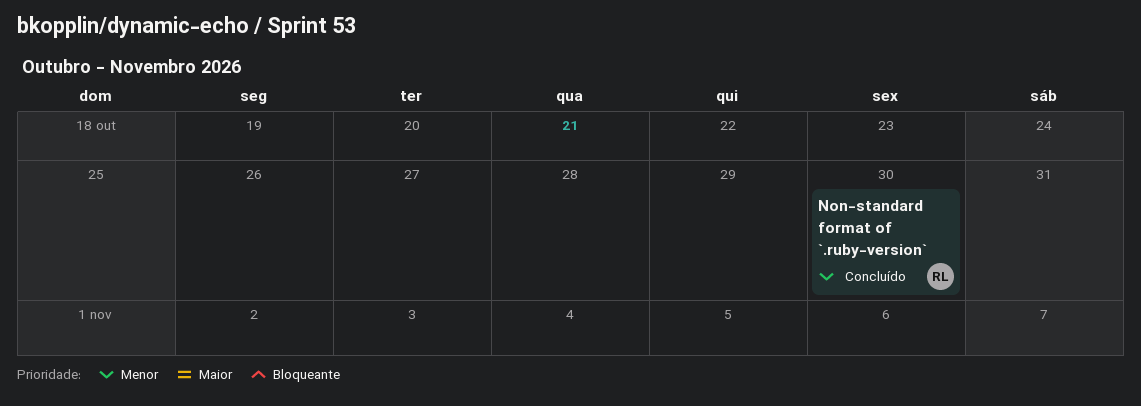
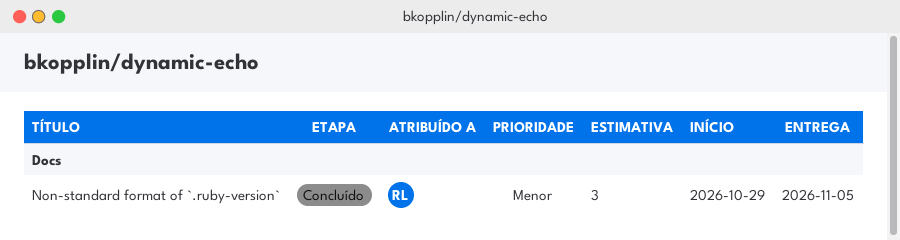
Non-standard format of `.ruby-version`, due: Oct 30 -> Nov 5

